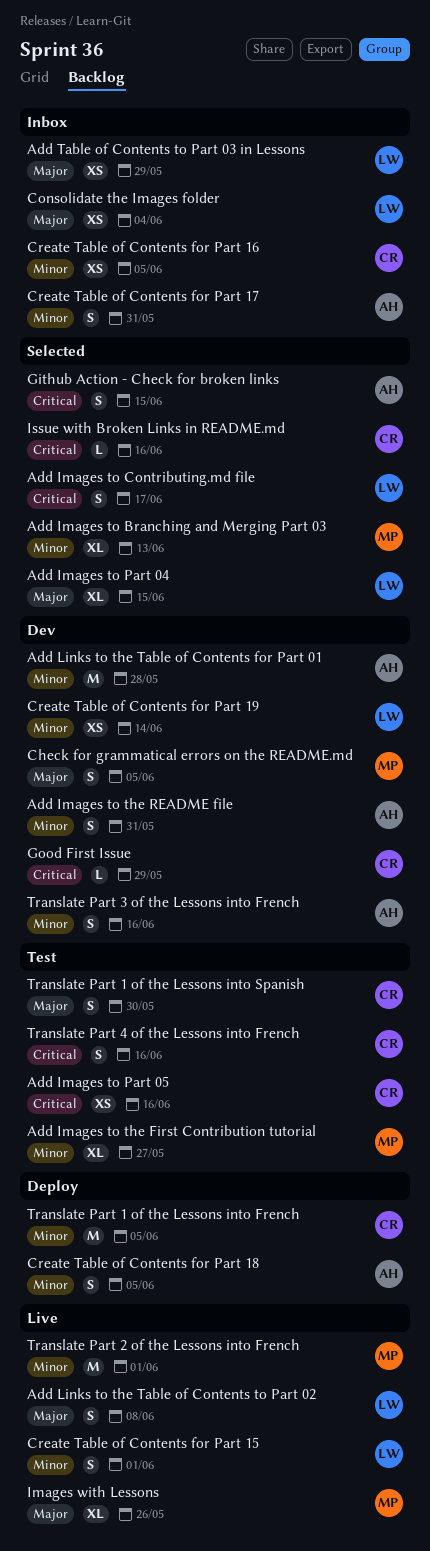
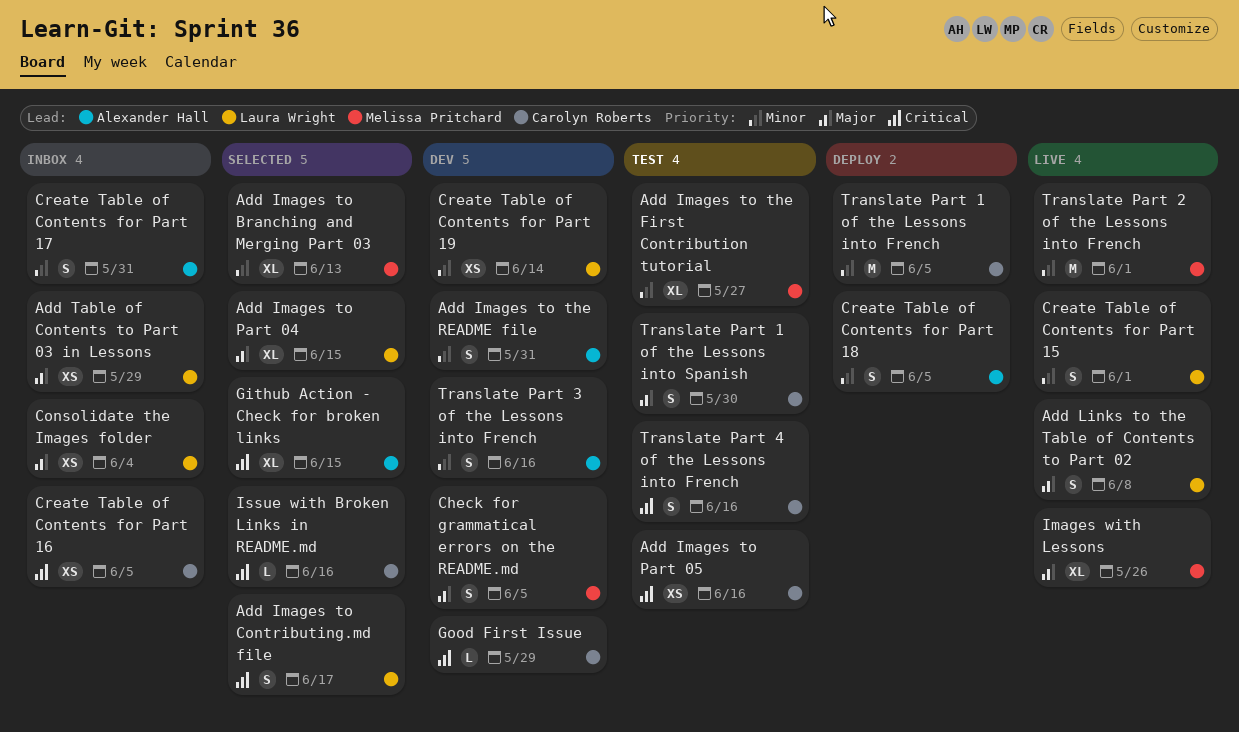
Add Links to the Table of Contents for Part 01: present -> none
Create Table of Contents for Part 16, priority: Minor -> Critical
Github Action - Check for broken links, estimate: S -> XL

